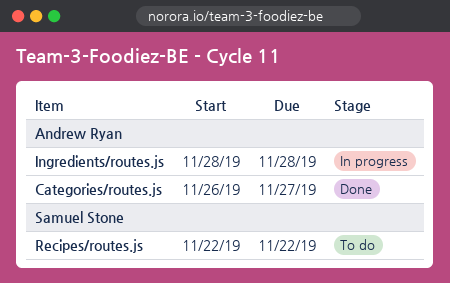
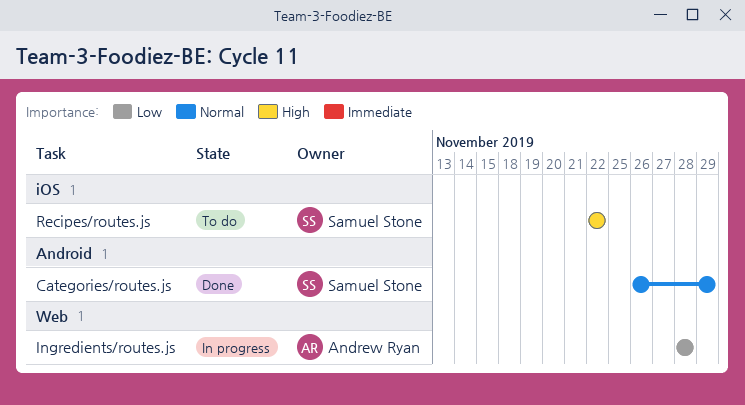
Categories/routes.js, owner: Andrew Ryan -> Samuel Stone
Categories/routes.js, due: Nov 27 -> Nov 29

